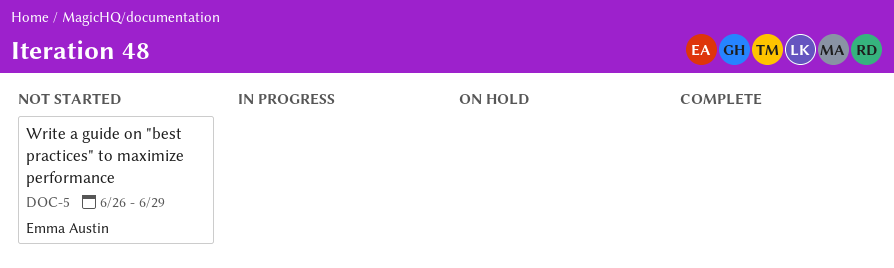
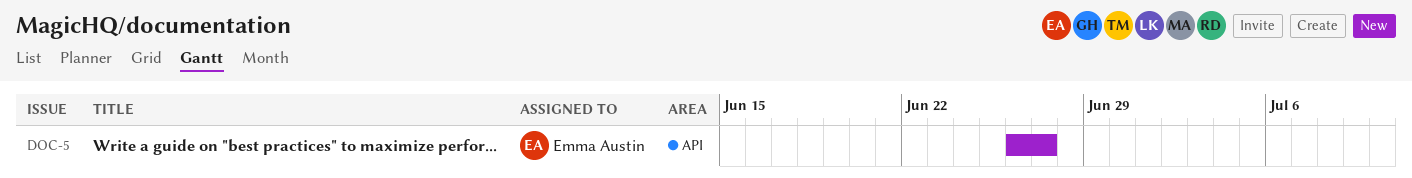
DOC-5, due: Jun 29 -> Jun 27

